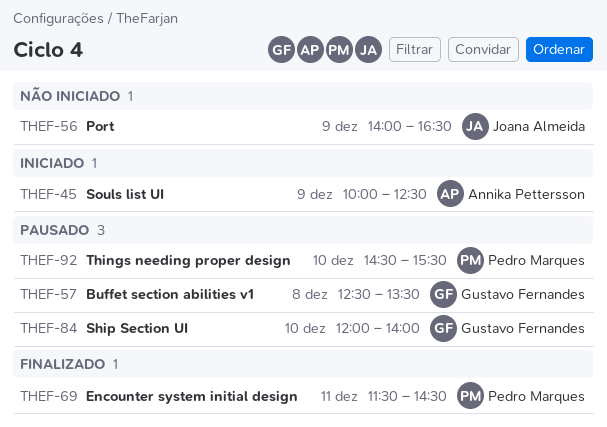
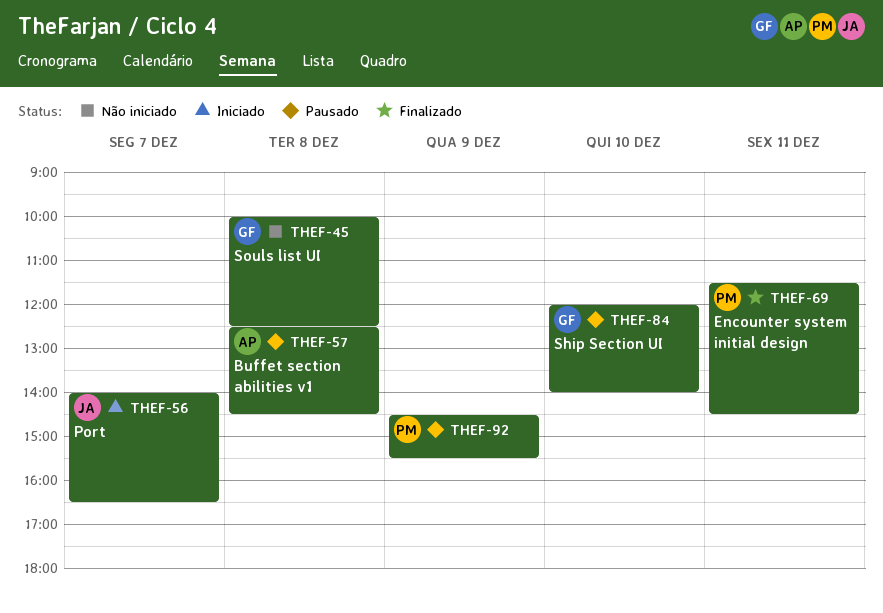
THEF-45, status: Iniciado -> Não iniciado
THEF-45, owner: Annika Pettersson -> Gustavo Fernandes
THEF-45, day: Dec 9 -> Dec 8
THEF-56, status: Não iniciado -> Iniciado
THEF-56, day: Dec 9 -> Dec 7
THEF-57, owner: Gustavo Fernandes -> Annika Pettersson
THEF-57, ends: 13:30 -> 14:30
THEF-92, day: Dec 10 -> Dec 9

